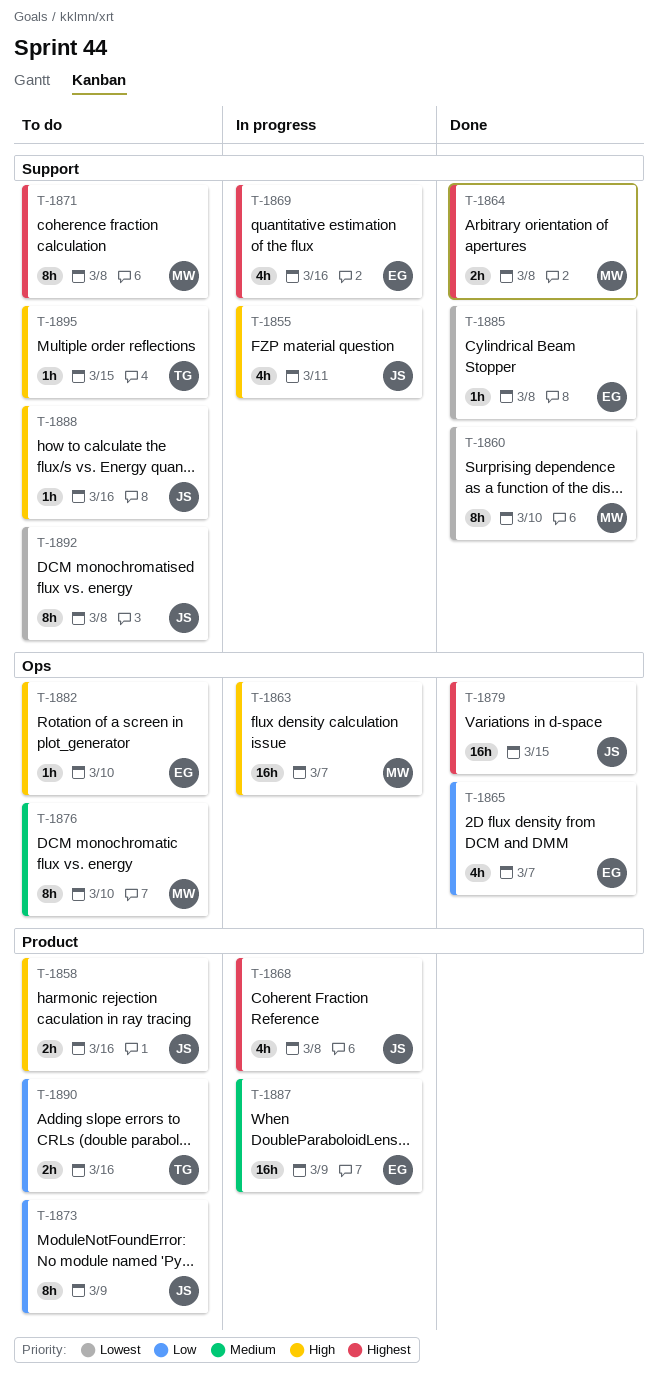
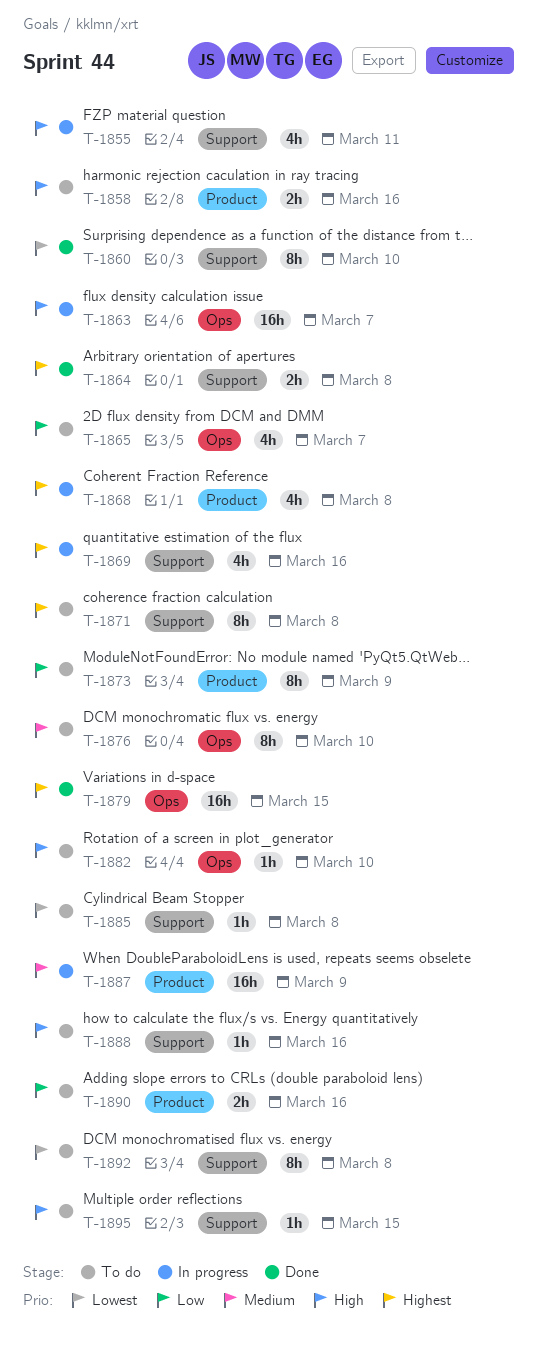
T-1865, status: Done -> To do
T-1885, status: Done -> To do

